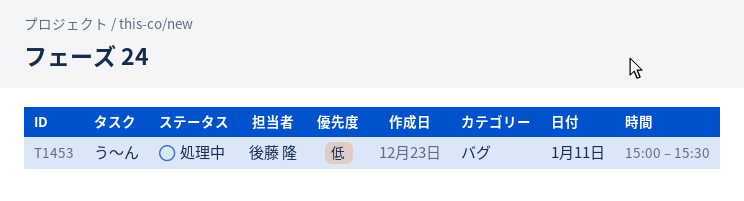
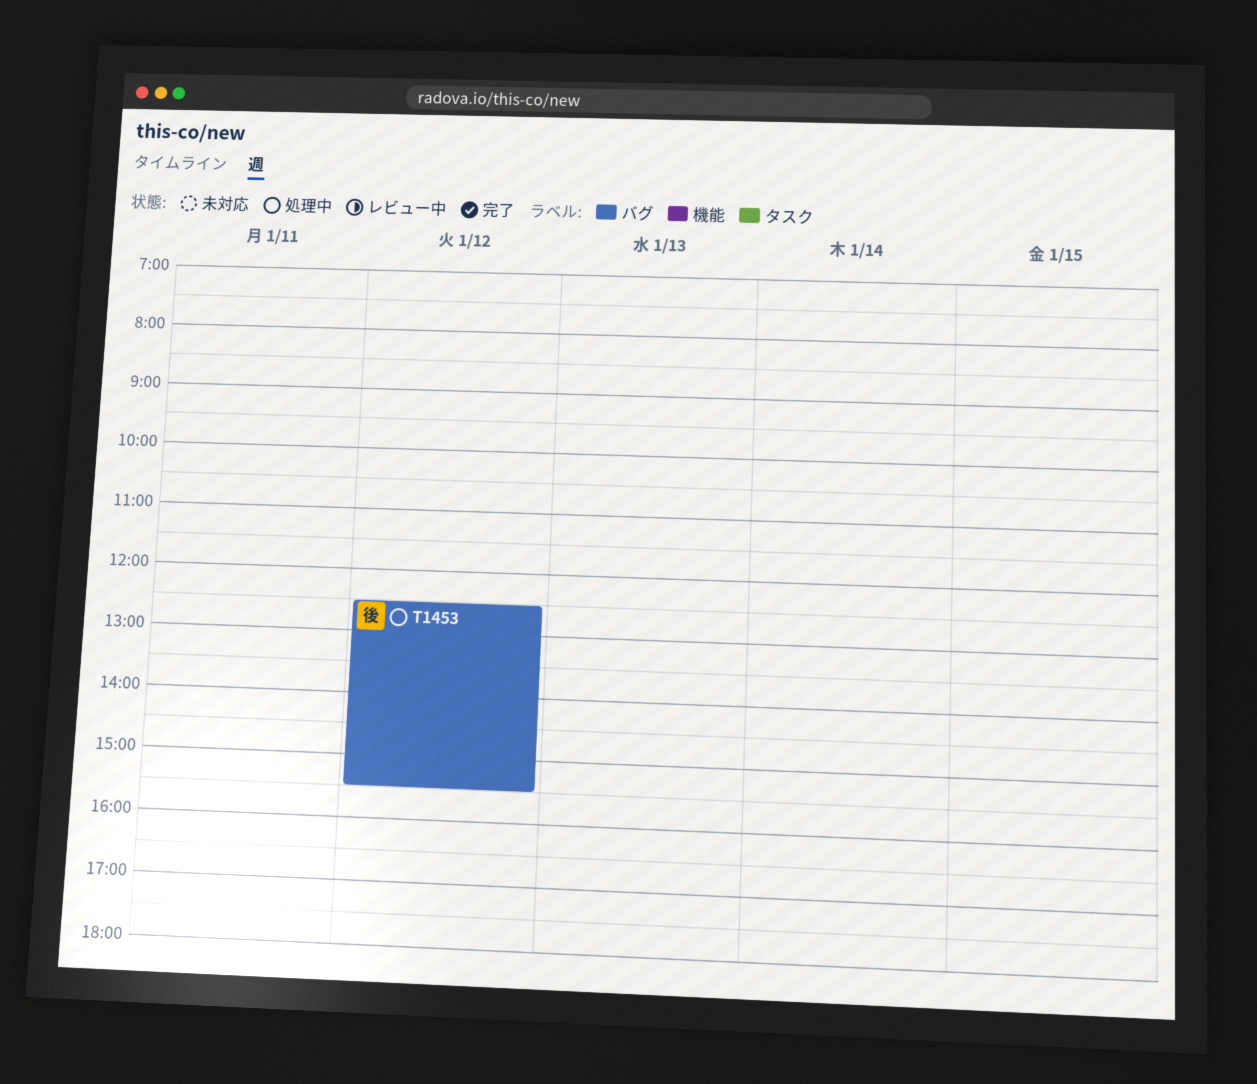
T1453, day: Jan 11 -> Jan 12
T1453, begins: 15:00 -> 12:30

